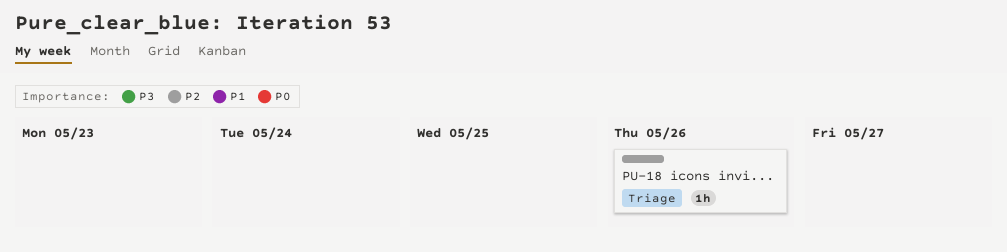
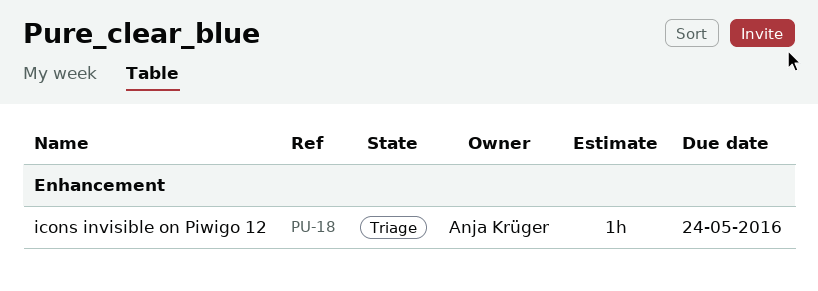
PU-18, due: May 26 -> May 24

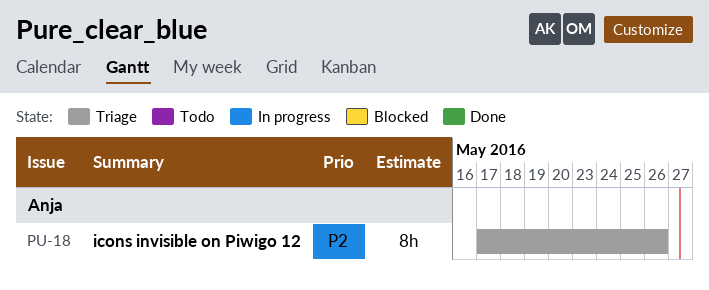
PU-18, estimate: 1h -> 8h
PU-18, due: May 24 -> May 26

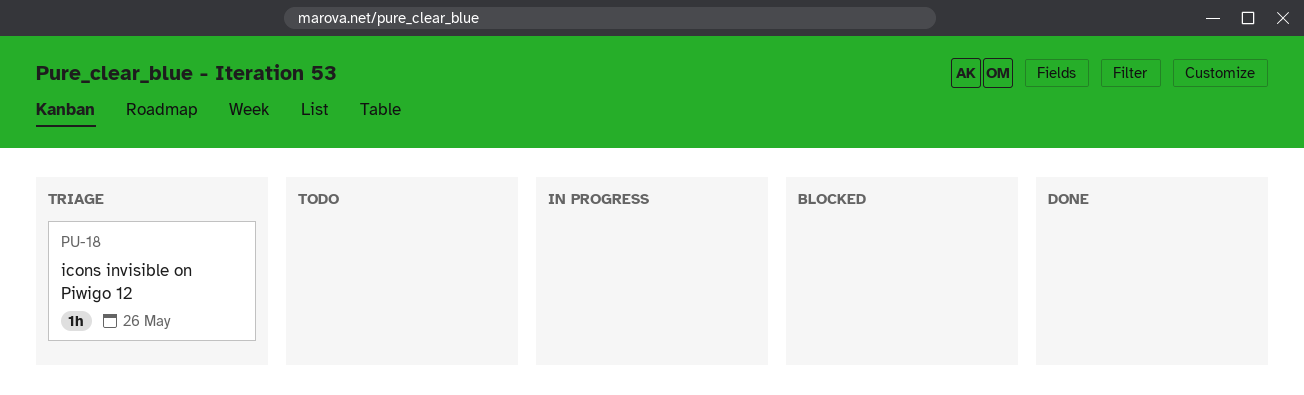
PU-18, estimate: 8h -> 1h

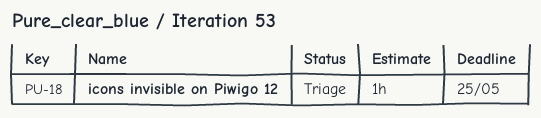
PU-18, due: May 26 -> May 25

